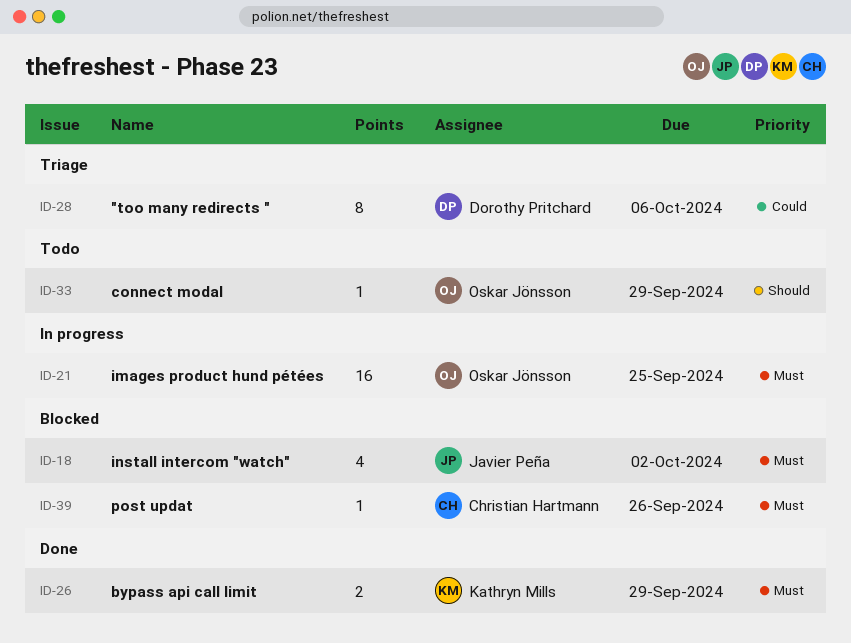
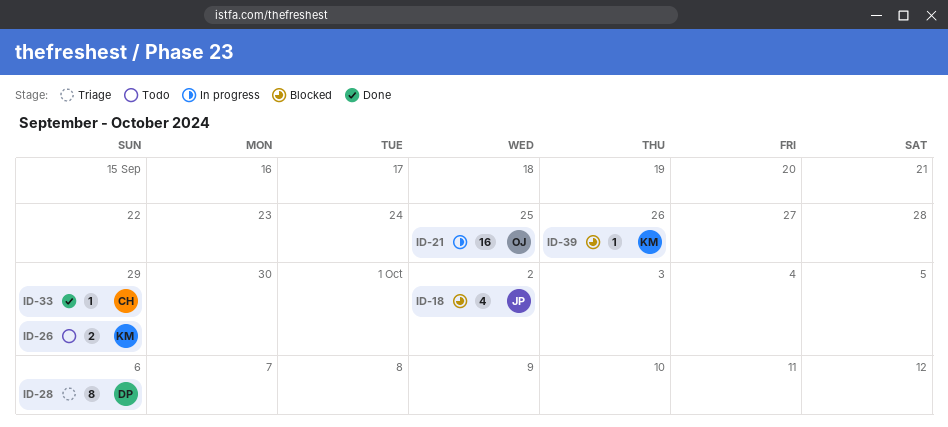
ID-26, status: Done -> Todo
ID-33, status: Todo -> Done
ID-33, owner: Oskar Jönsson -> Christian Hartmann
ID-39, owner: Christian Hartmann -> Kathryn Mills

